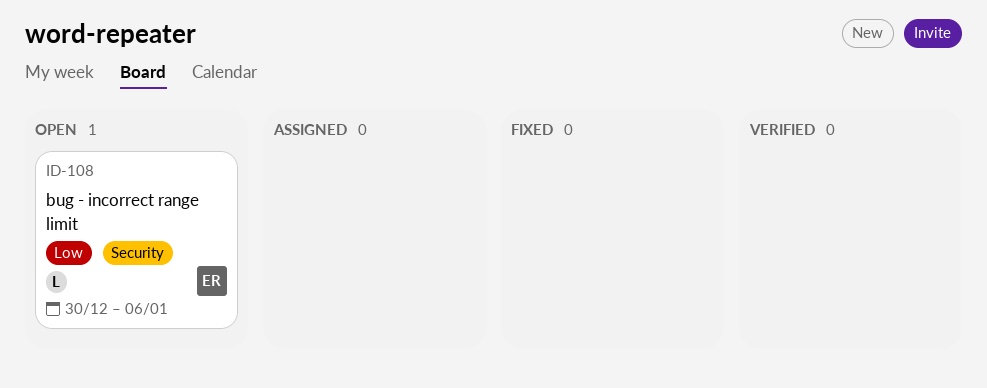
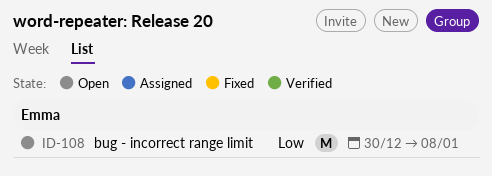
ID-108, estimate: L -> M
ID-108, due: Jan 6 -> Jan 8

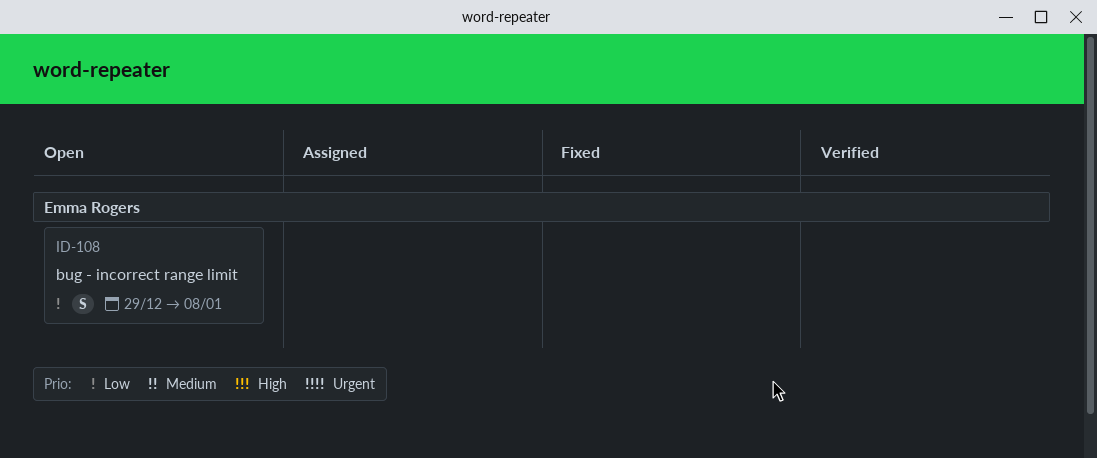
ID-108, estimate: M -> S
ID-108, start: Dec 30 -> Dec 29

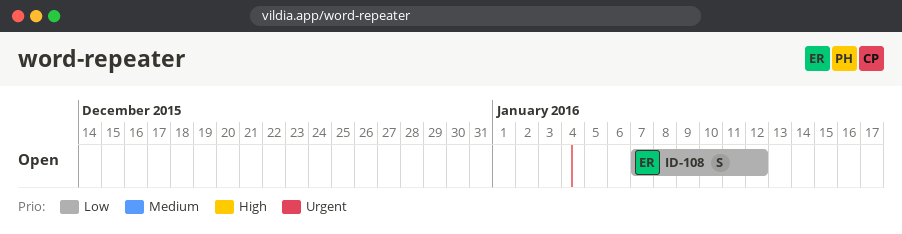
ID-108, start: Dec 29 -> Jan 7
ID-108, due: Jan 8 -> Jan 12

